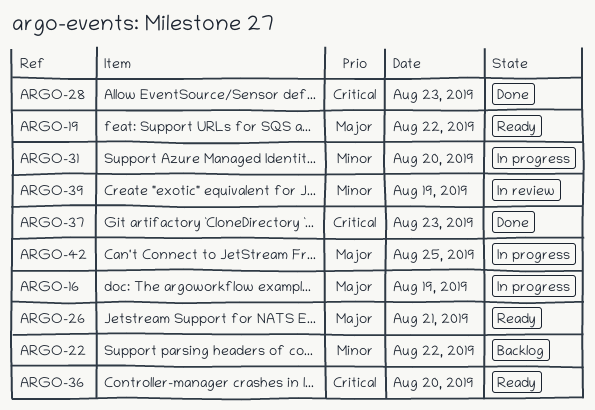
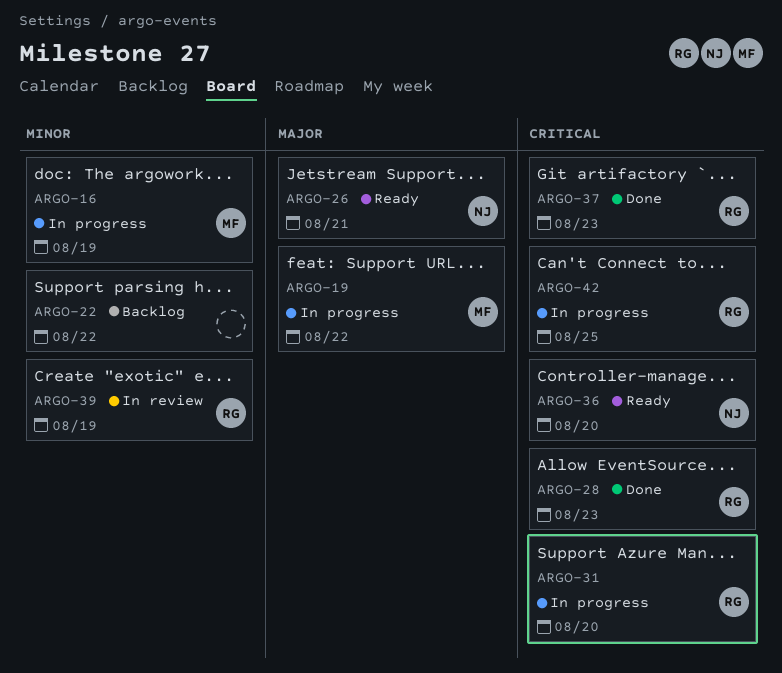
ARGO-16, priority: Major -> Minor
ARGO-19, status: Ready -> In progress
ARGO-31, priority: Minor -> Critical
ARGO-42, priority: Major -> Critical

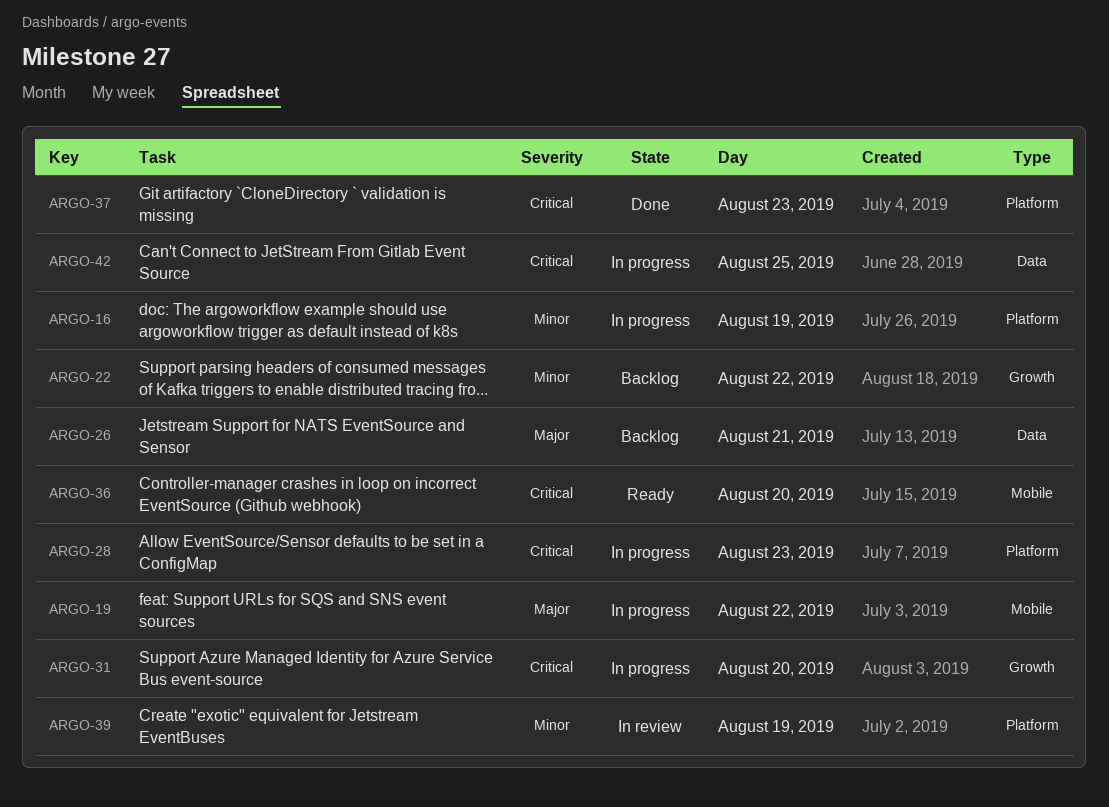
ARGO-26, status: Ready -> Backlog
ARGO-28, status: Done -> In progress

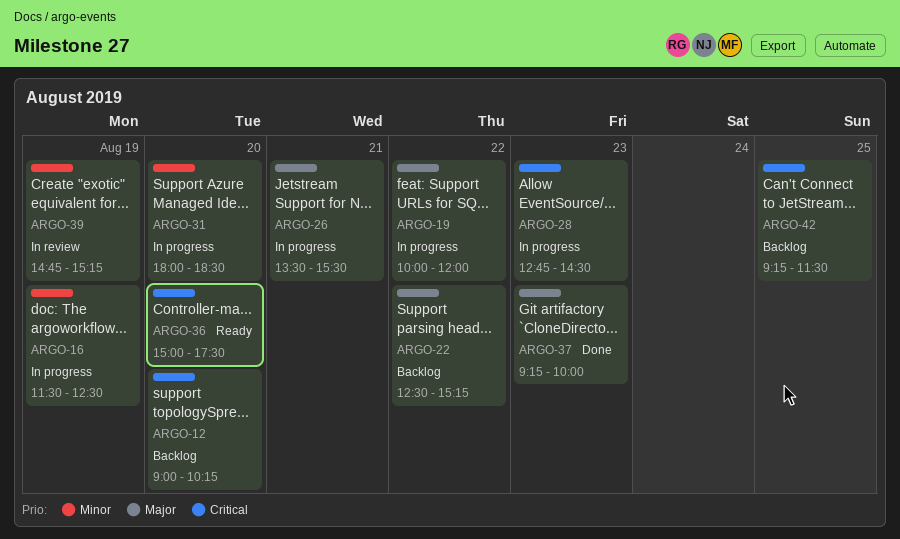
ARGO-12: none -> present
ARGO-22, priority: Minor -> Major
ARGO-26, status: Backlog -> In progress
ARGO-31, priority: Critical -> Minor
ARGO-37, priority: Critical -> Major
ARGO-42, status: In progress -> Backlog

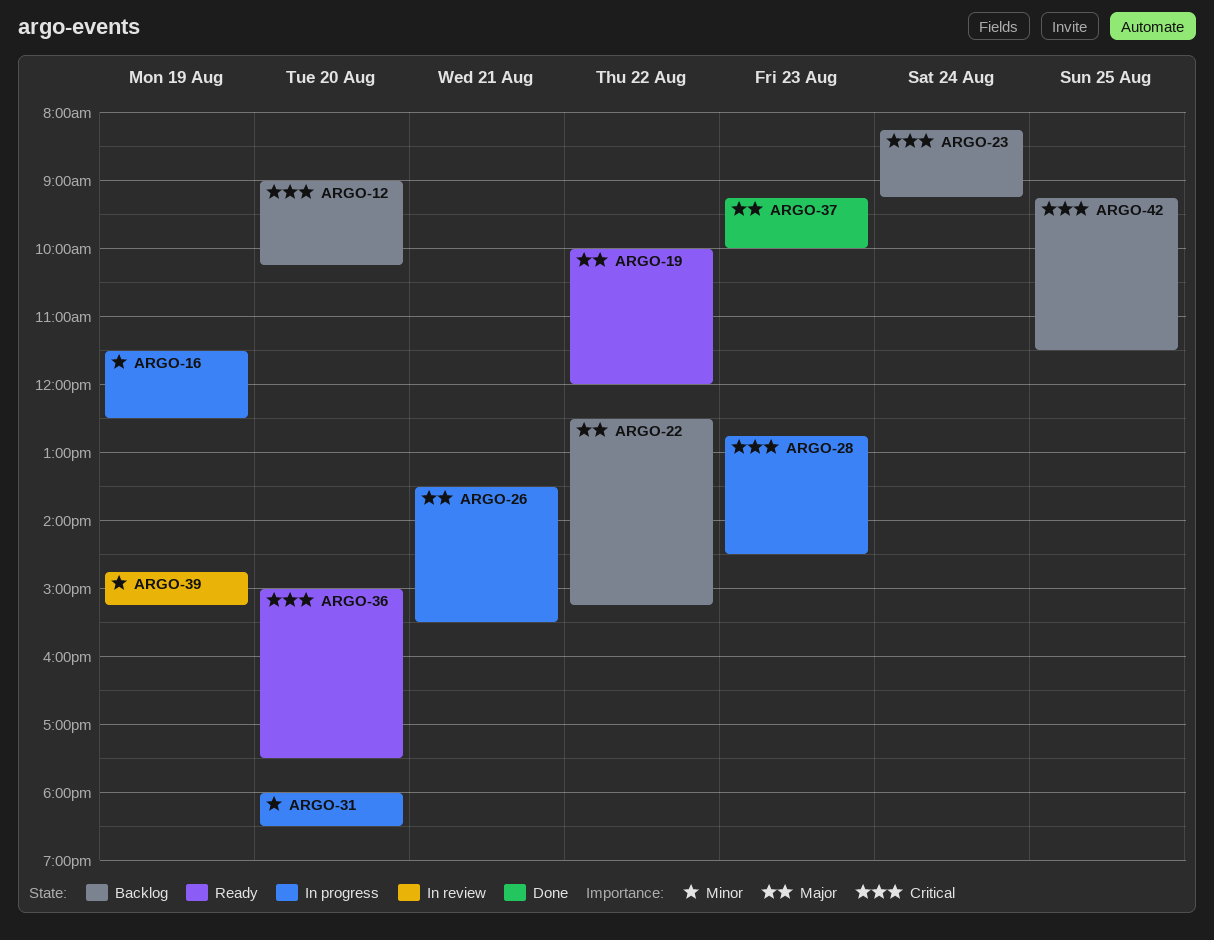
ARGO-19, status: In progress -> Ready
ARGO-23: none -> present

